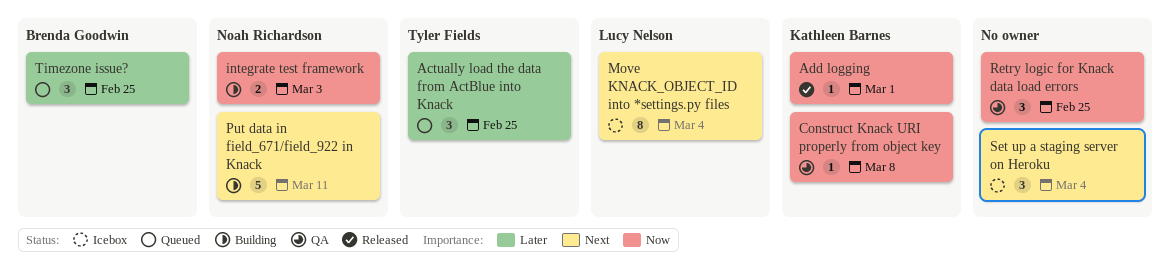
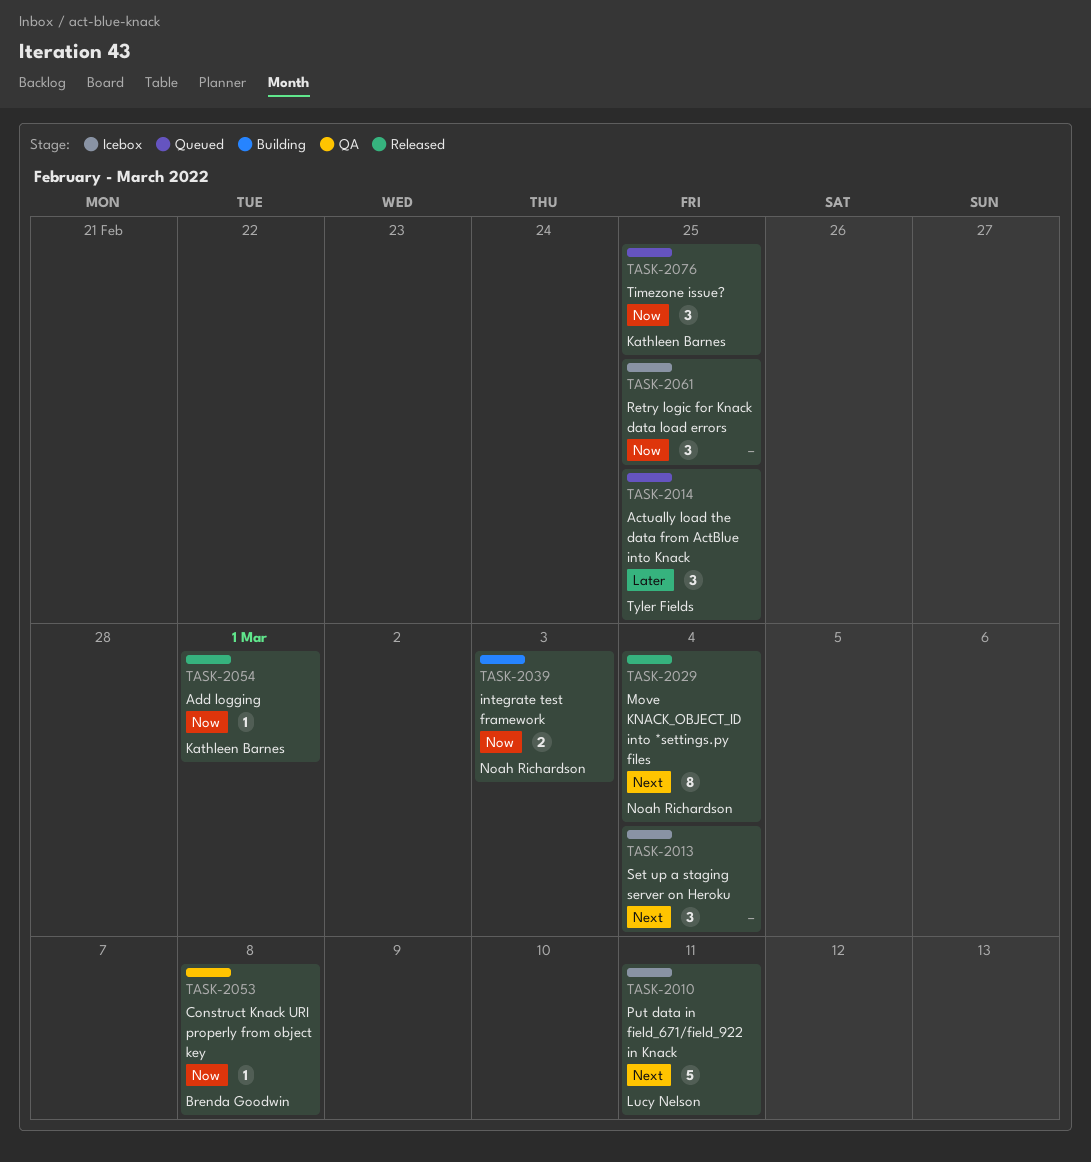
Construct Knack URI properly from object key, owner: Kathleen Barnes -> Brenda Goodwin
Move KNACK_OBJECT_ID into *settings.py files, status: Icebox -> Released
Move KNACK_OBJECT_ID into *settings.py files, owner: Lucy Nelson -> Noah Richardson
Put data in field_671/field_922 in Knack, status: Building -> Icebox
Put data in field_671/field_922 in Knack, owner: Noah Richardson -> Lucy Nelson
Retry logic for Knack data load errors, status: QA -> Icebox
Timezone issue?, owner: Brenda Goodwin -> Kathleen Barnes
Timezone issue?, priority: Later -> Now

